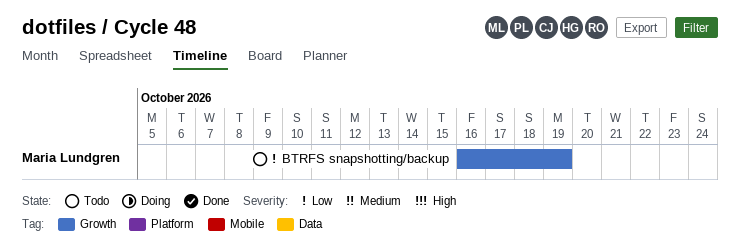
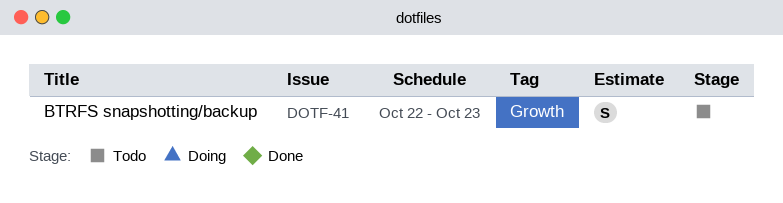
BTRFS snapshotting/backup, start: Oct 16 -> Oct 22
BTRFS snapshotting/backup, due: Oct 19 -> Oct 23

